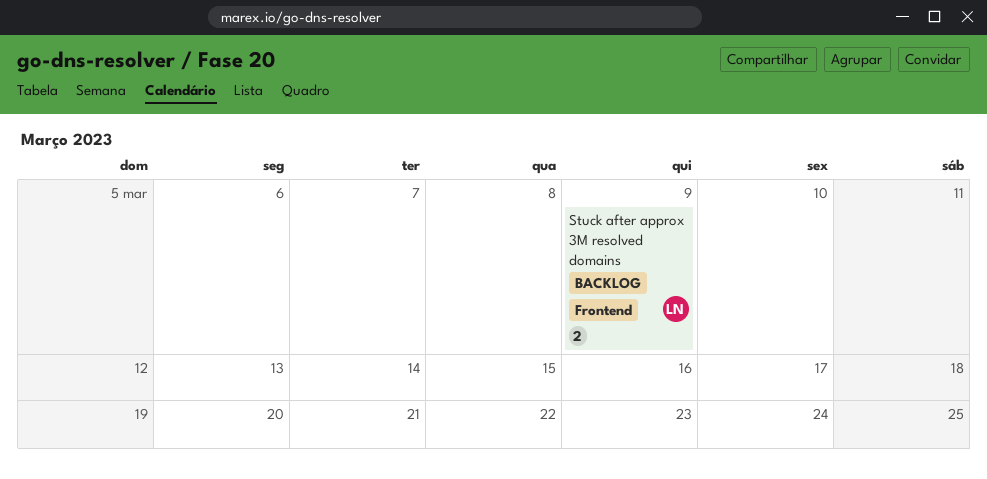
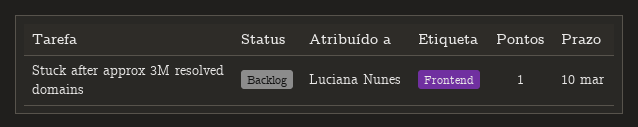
Stuck after approx 3M resolved domains, estimate: 2 -> 1
Stuck after approx 3M resolved domains, due: Mar 9 -> Mar 10

